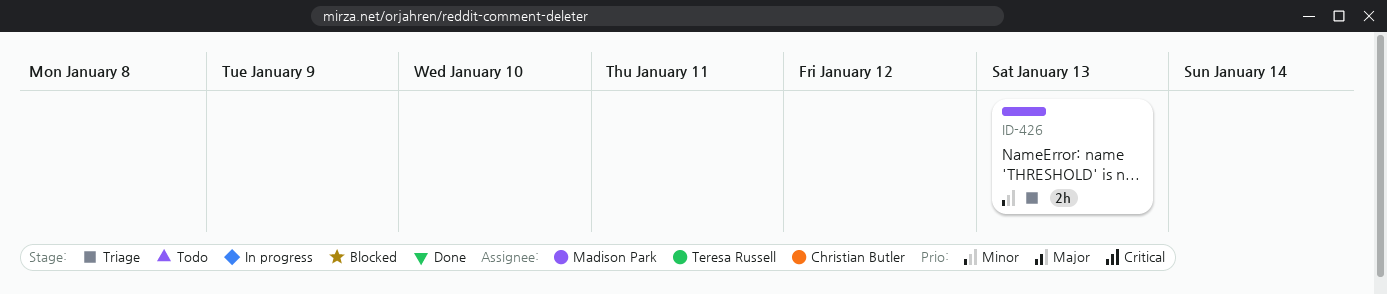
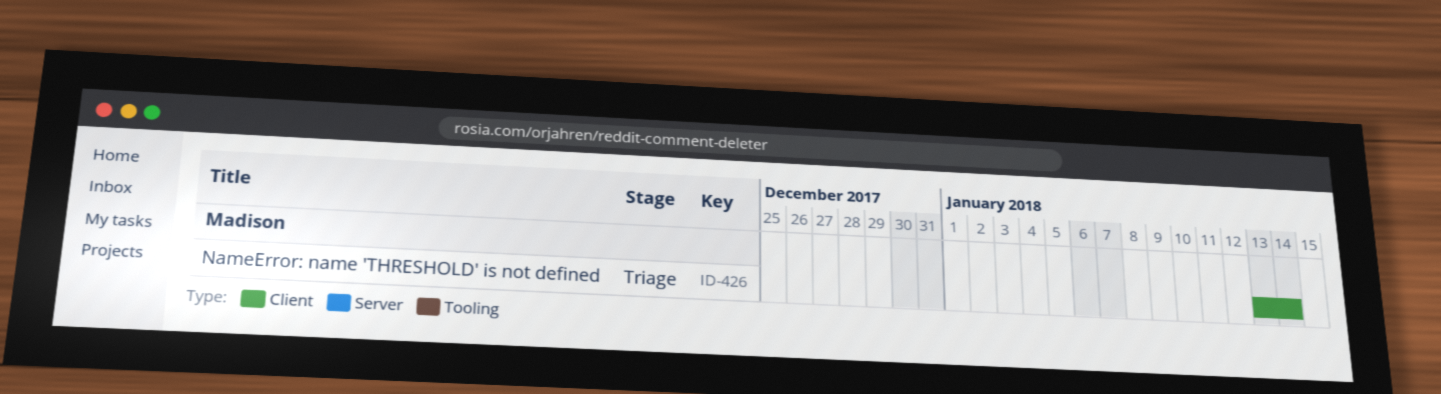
ID-426, due: Jan 13 -> Jan 14

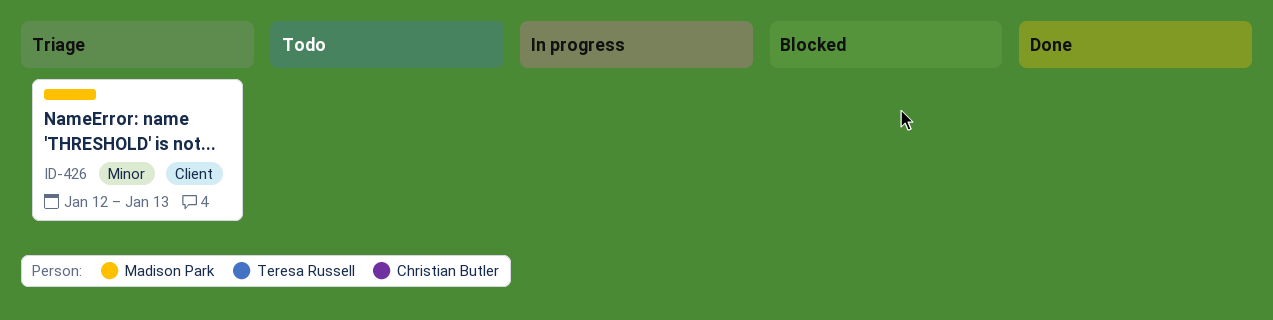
ID-426, start: Jan 13 -> Jan 12
ID-426, due: Jan 14 -> Jan 13

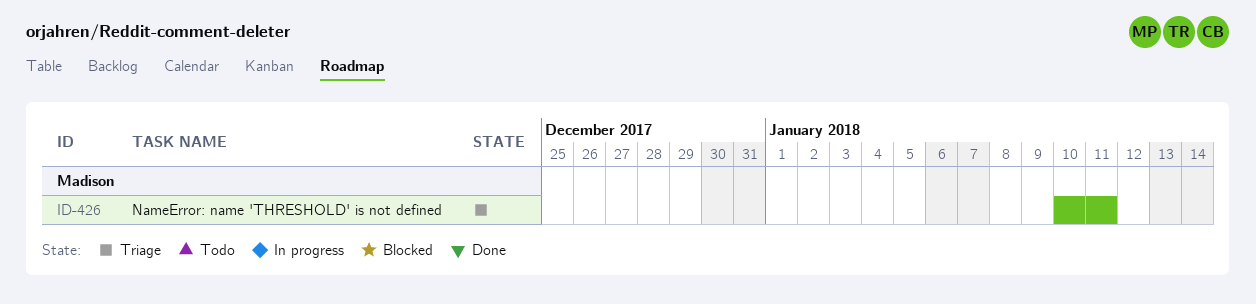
ID-426, start: Jan 12 -> Jan 10
ID-426, due: Jan 13 -> Jan 11

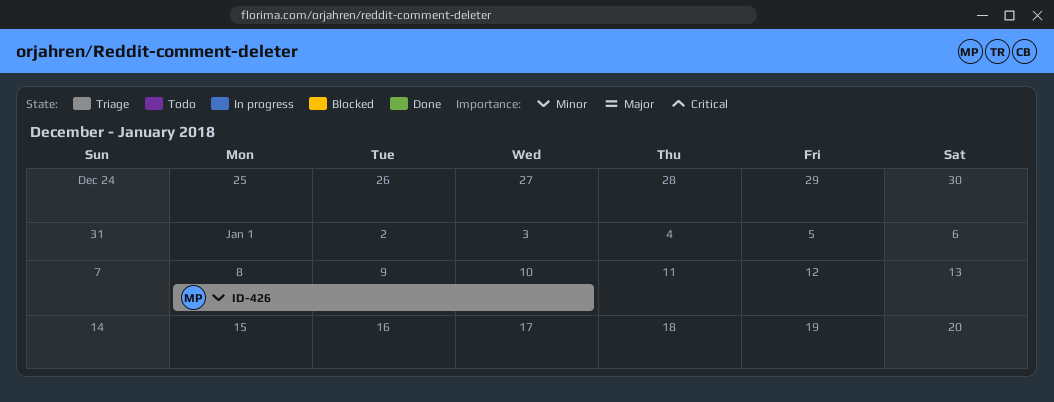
ID-426, start: Jan 10 -> Jan 8
ID-426, due: Jan 11 -> Jan 10

